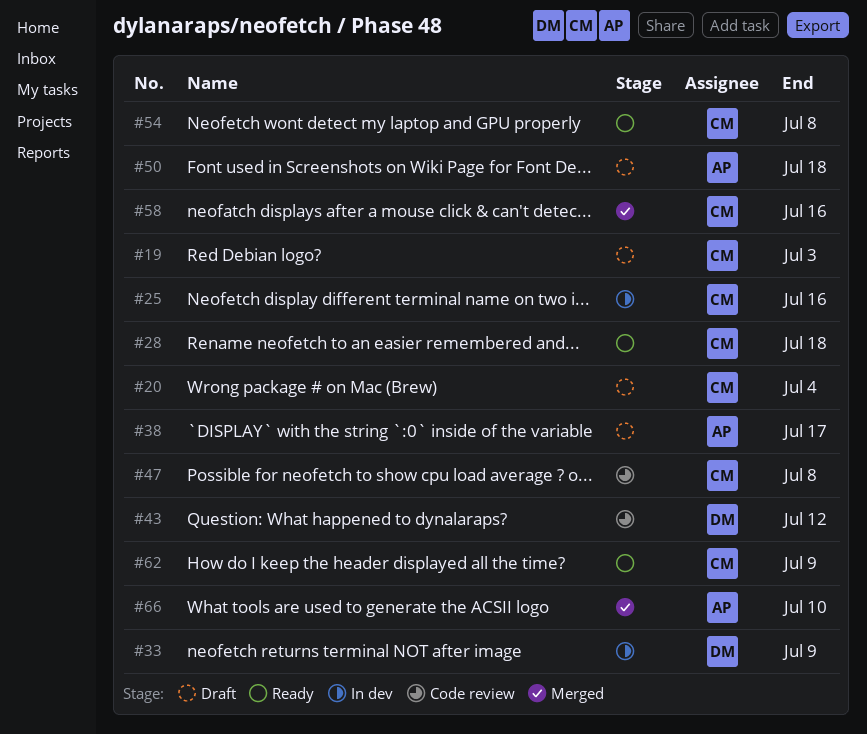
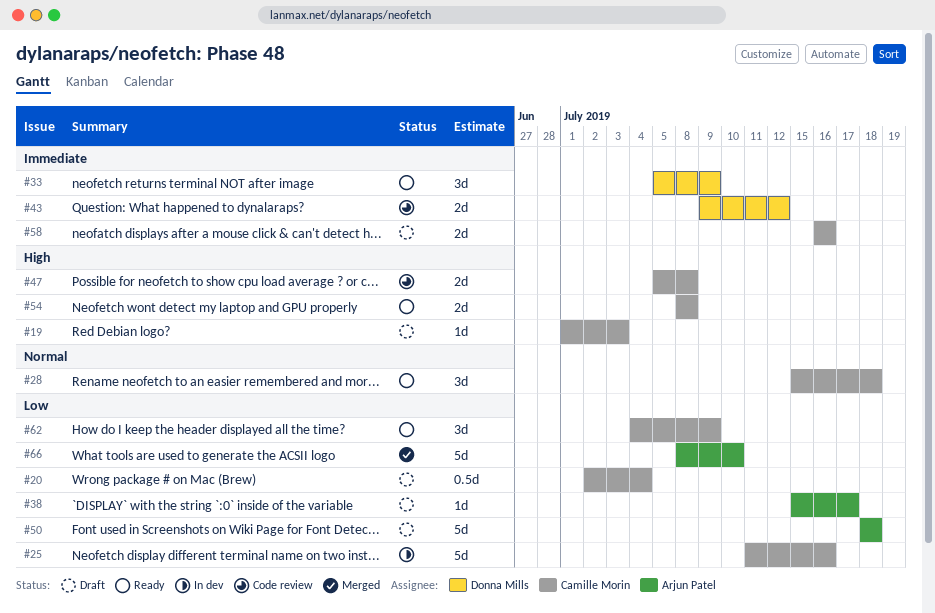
#33, status: In dev -> Ready
#58, status: Merged -> Draft

